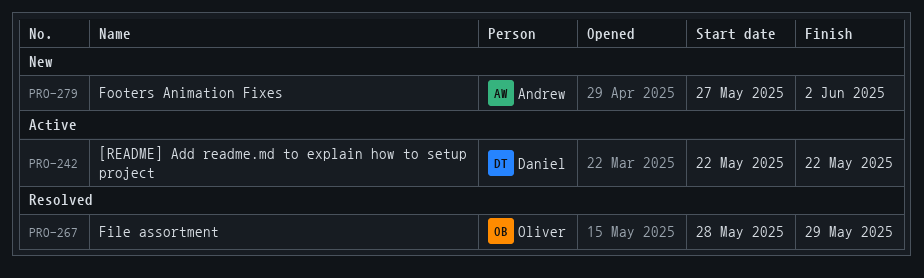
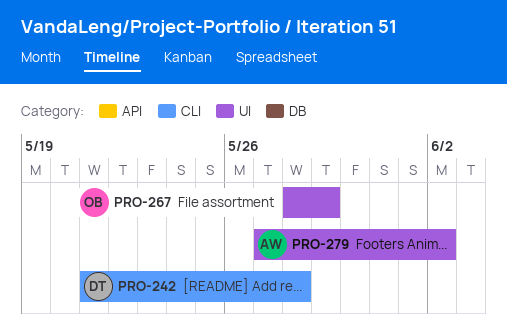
PRO-242, start: May 22 -> May 21
PRO-242, due: May 22 -> May 28

